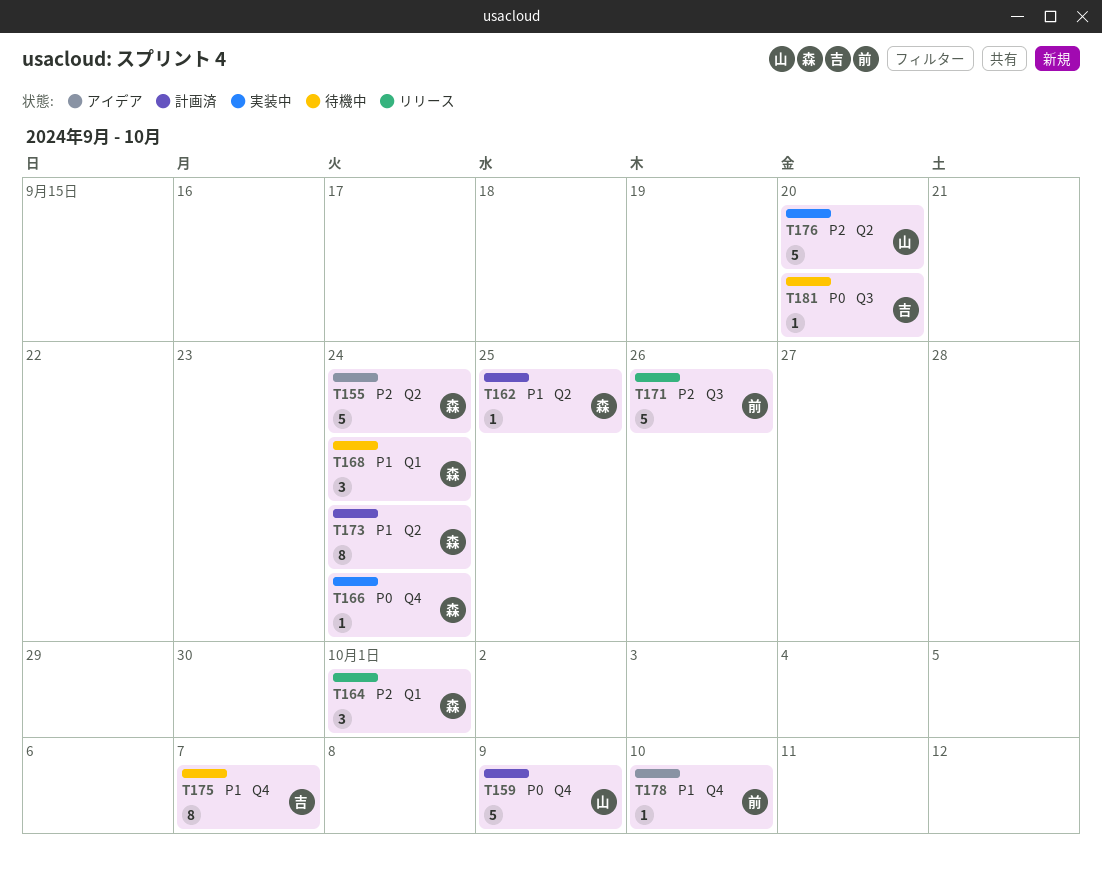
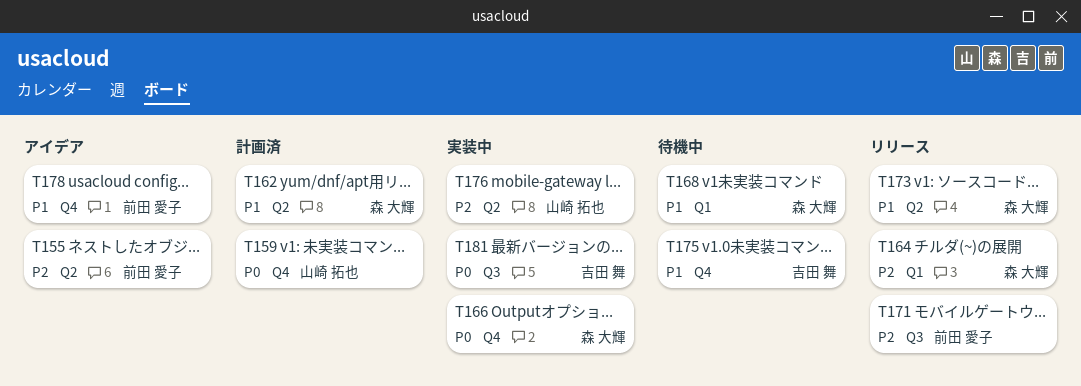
T155, owner: 森 大輝 -> 前田 愛子
T173, status: 計画済 -> リリース
T181, status: 待機中 -> 実装中

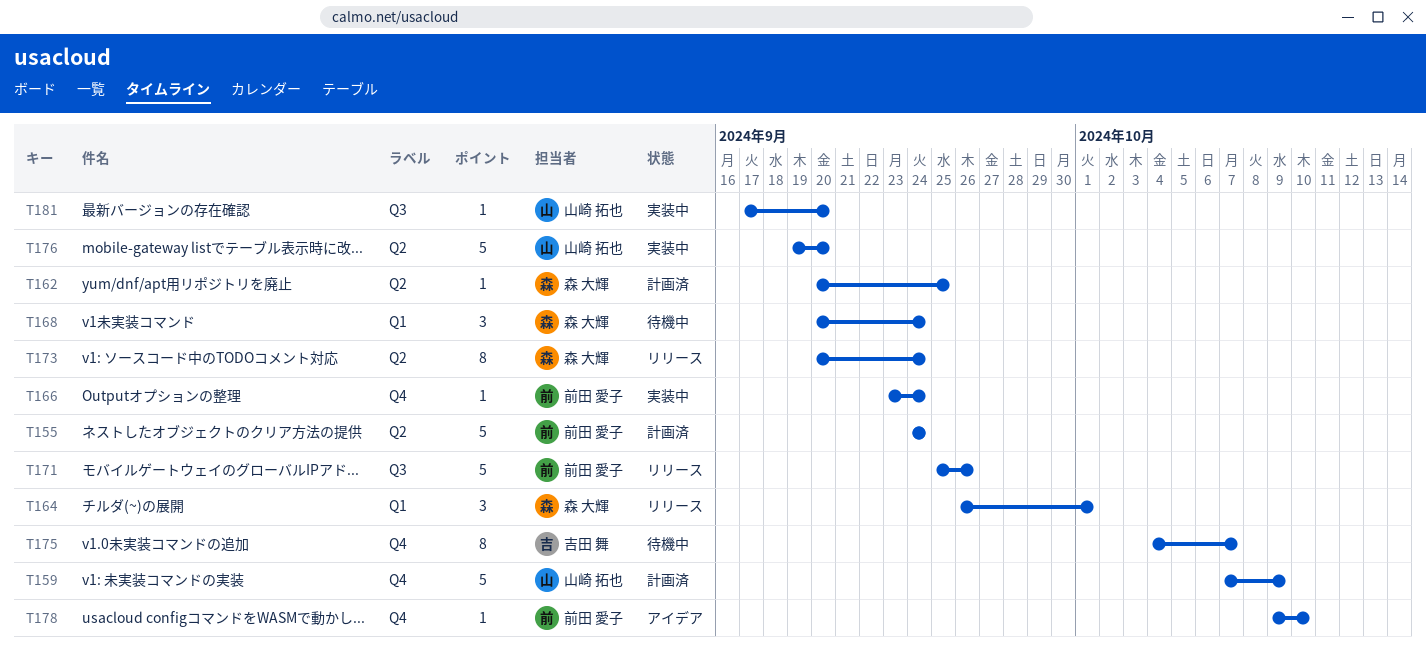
T155, status: アイデア -> 計画済
T166, owner: 森 大輝 -> 前田 愛子
T181, owner: 吉田 舞 -> 山崎 拓也

